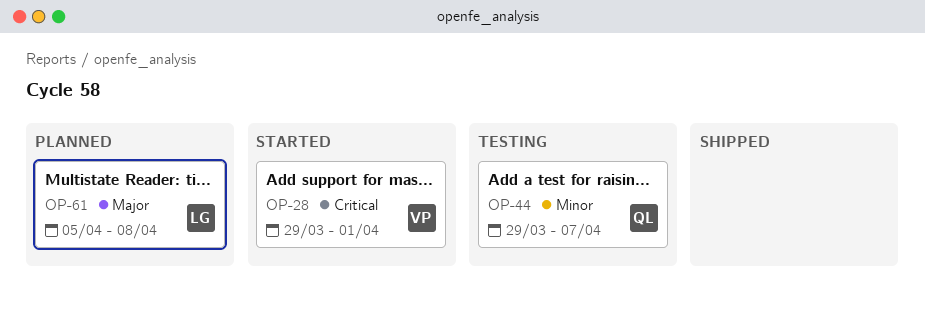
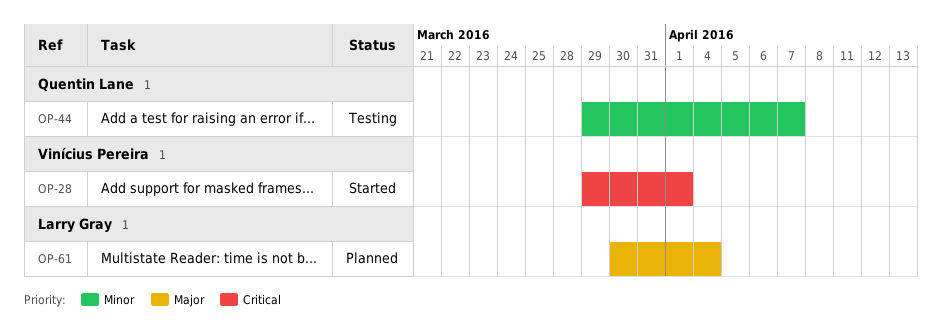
OP-61, start: Apr 5 -> Mar 30
OP-61, due: Apr 8 -> Apr 4

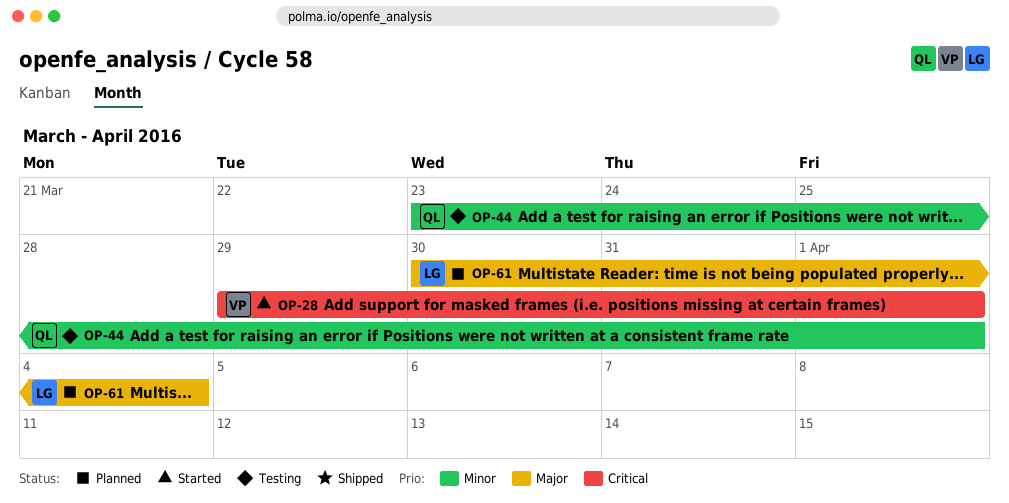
OP-44, start: Mar 29 -> Mar 23
OP-44, due: Apr 7 -> Apr 1

